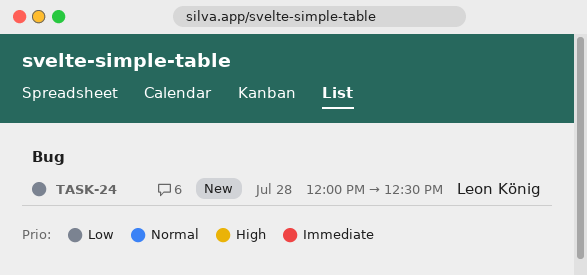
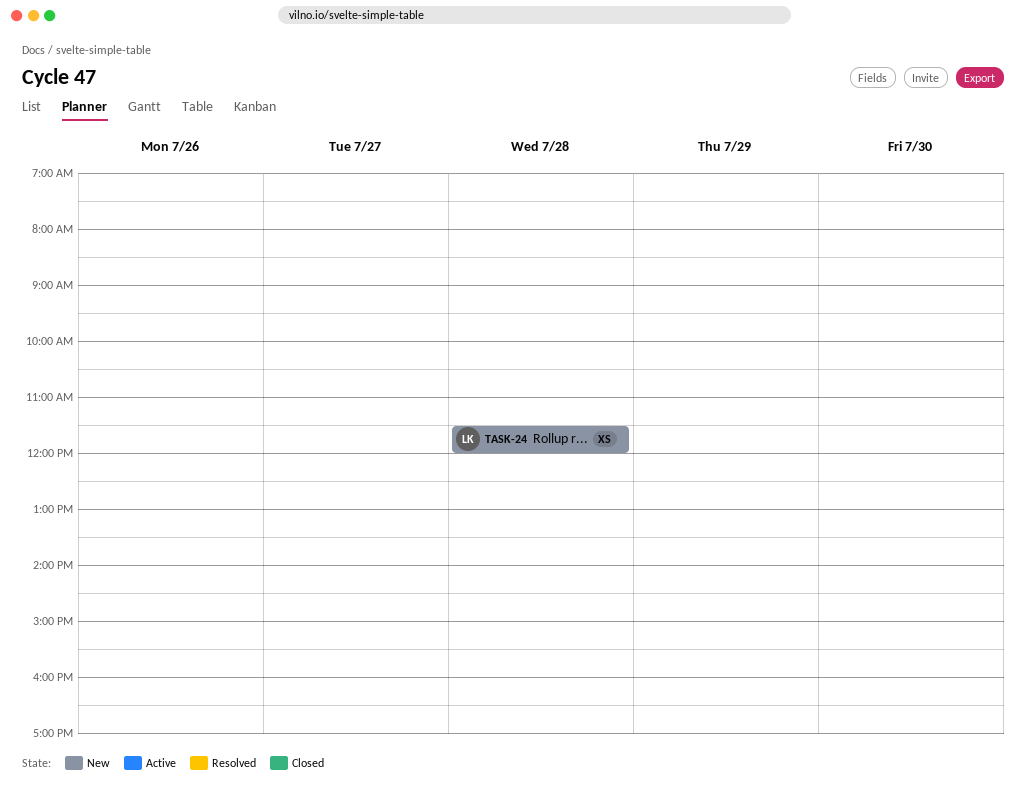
TASK-24, begins: 12:00 -> 11:30
TASK-24, ends: 12:30 -> 12:00

